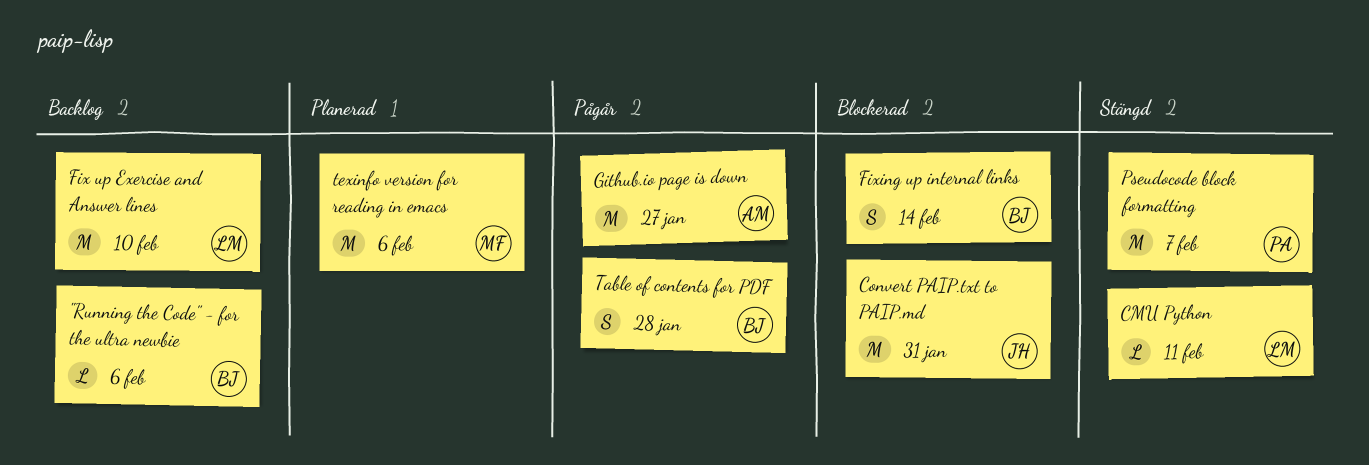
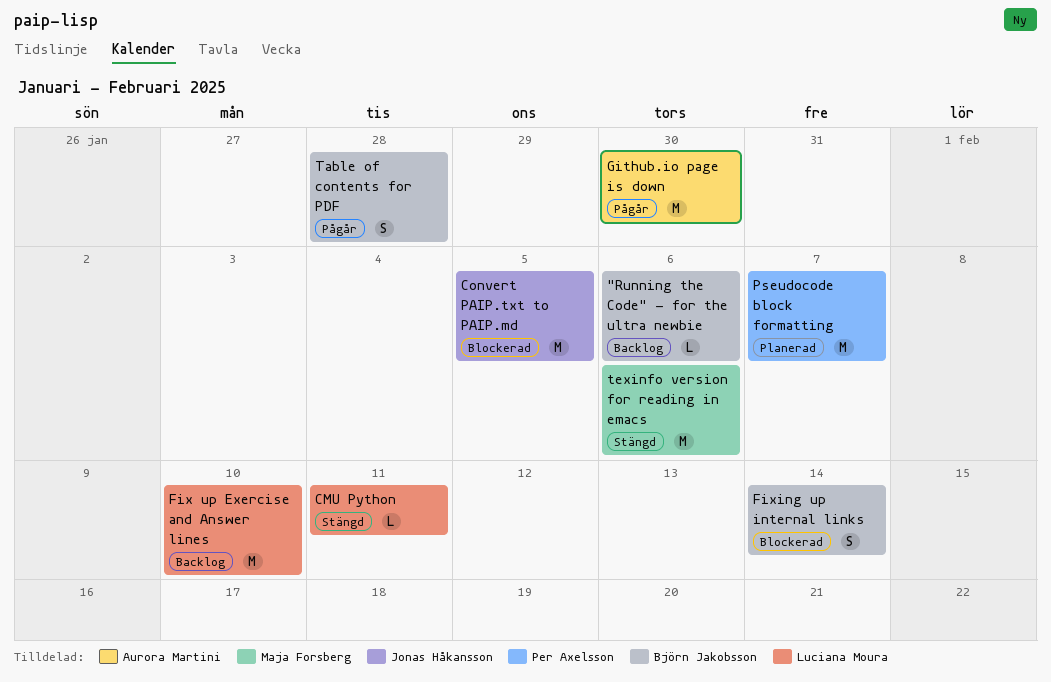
Convert PAIP.txt to PAIP.md, due: Jan 31 -> Feb 5
Github.io page is down, due: Jan 27 -> Jan 30
Pseudocode block formatting, status: Stängd -> Planerad
texinfo version for reading in emacs, status: Planerad -> Stängd

